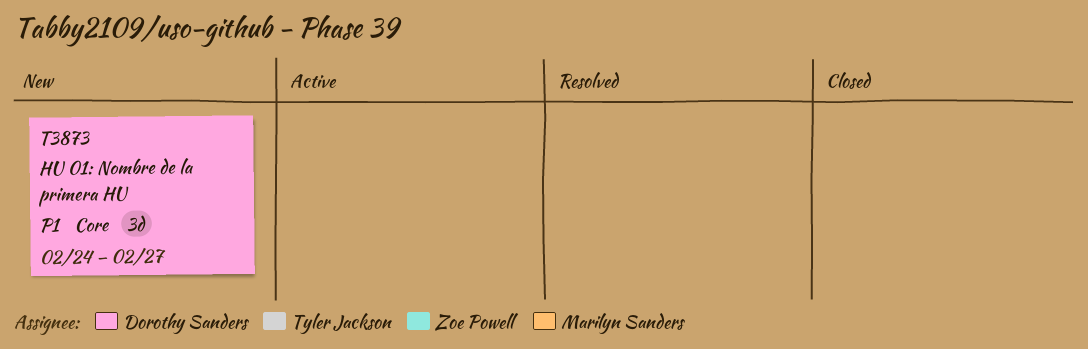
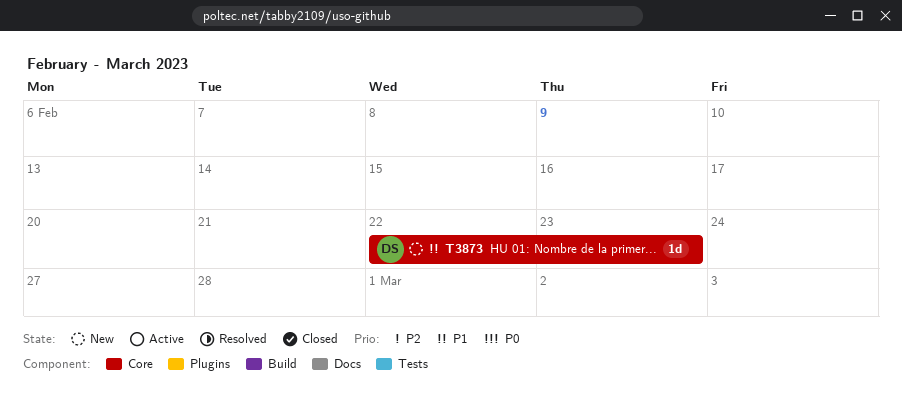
T3873, estimate: 3d -> 1d
T3873, start: Feb 24 -> Feb 22
T3873, due: Feb 27 -> Feb 23

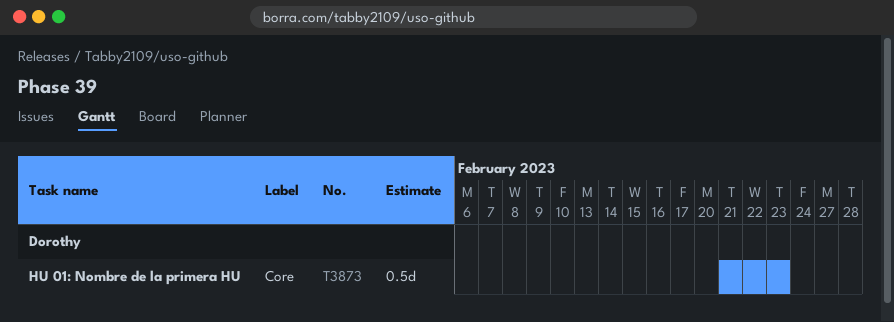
T3873, estimate: 1d -> 0.5d
T3873, start: Feb 22 -> Feb 21

